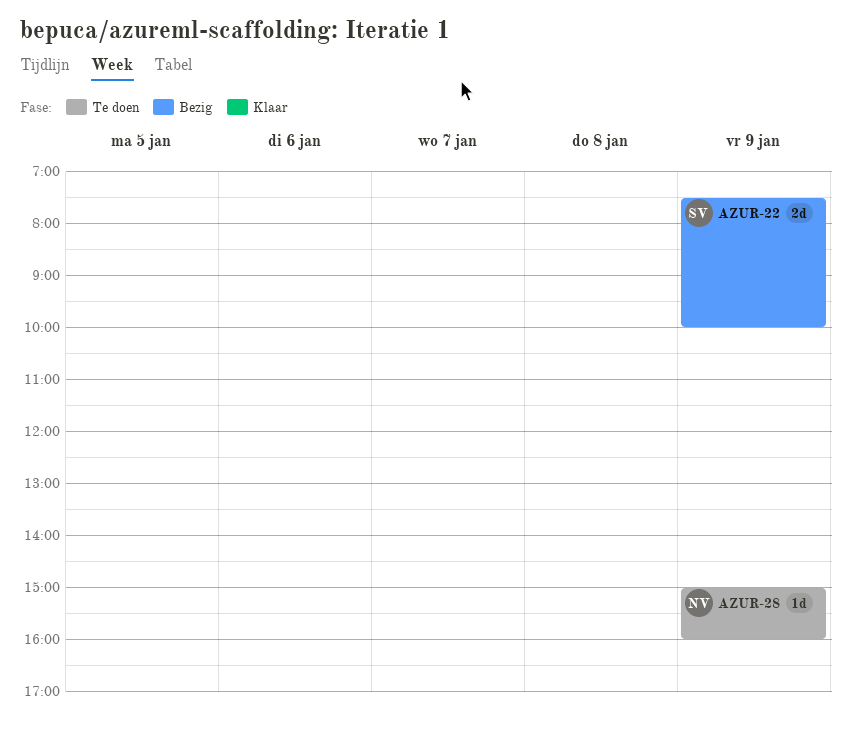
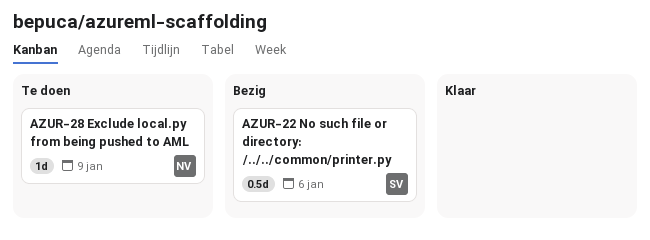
AZUR-22, estimate: 2d -> 0.5d
AZUR-22, day: Jan 9 -> Jan 6

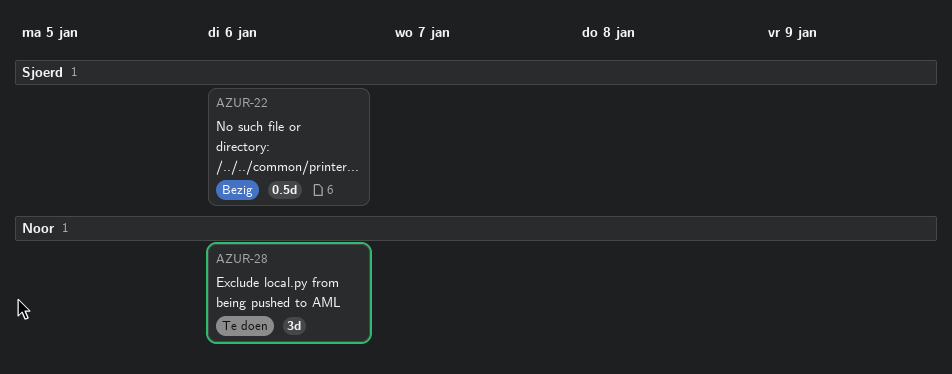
AZUR-28, estimate: 1d -> 3d
AZUR-28, day: Jan 9 -> Jan 6

